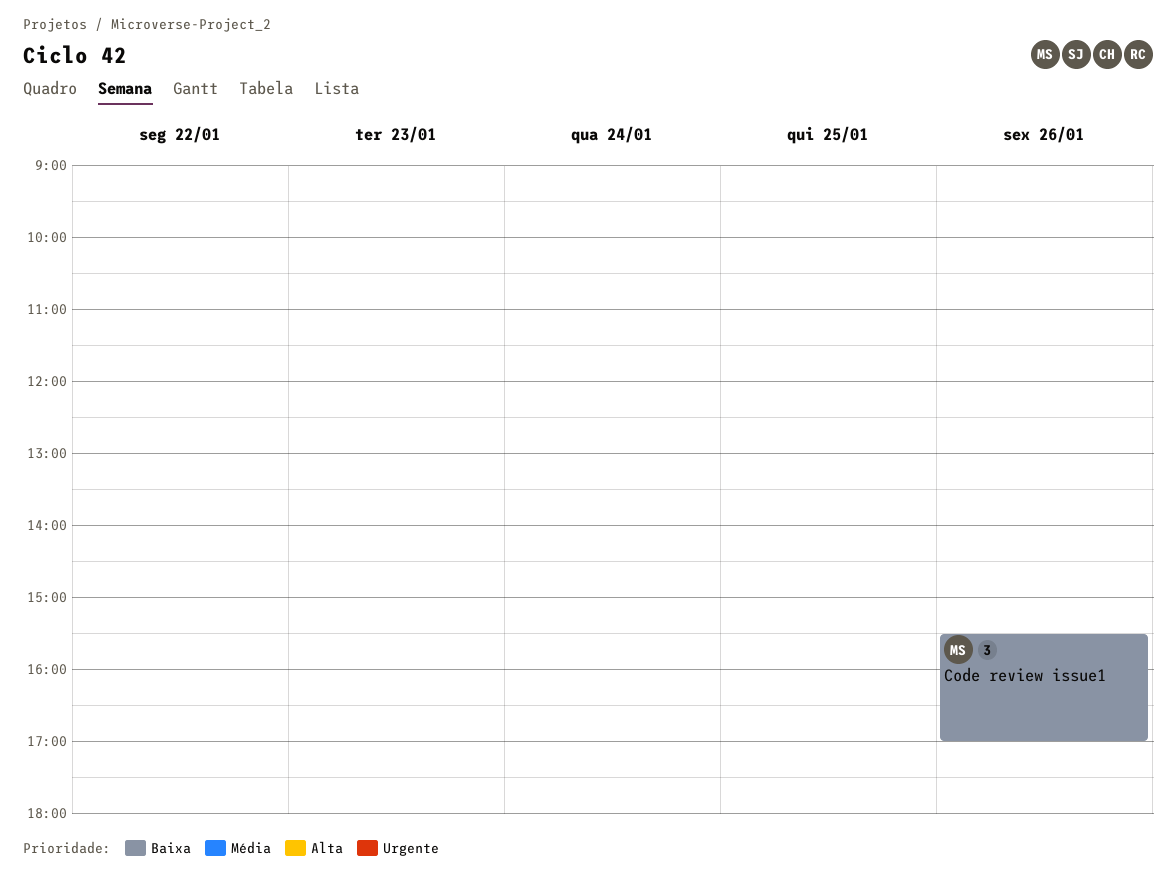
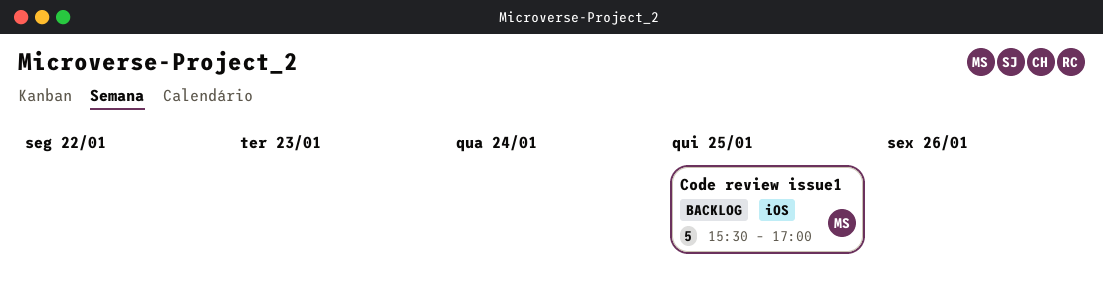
Code review issue1, estimate: 3 -> 5
Code review issue1, day: Jan 26 -> Jan 25

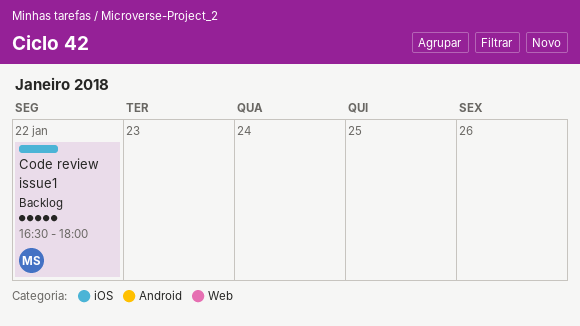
Code review issue1, day: Jan 25 -> Jan 22
Code review issue1, begins: 15:30 -> 16:30
Code review issue1, ends: 17:00 -> 18:00

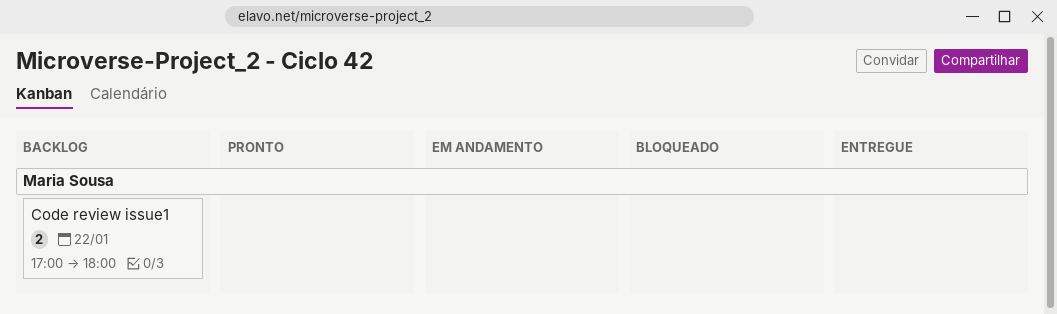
Code review issue1, estimate: 5 -> 2
Code review issue1, begins: 16:30 -> 17:00

